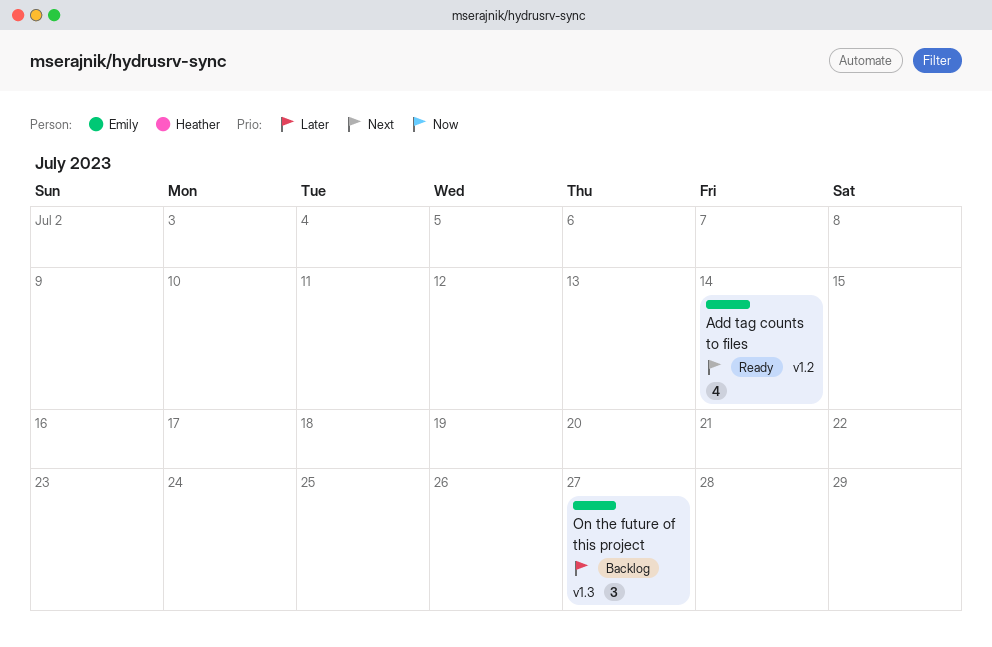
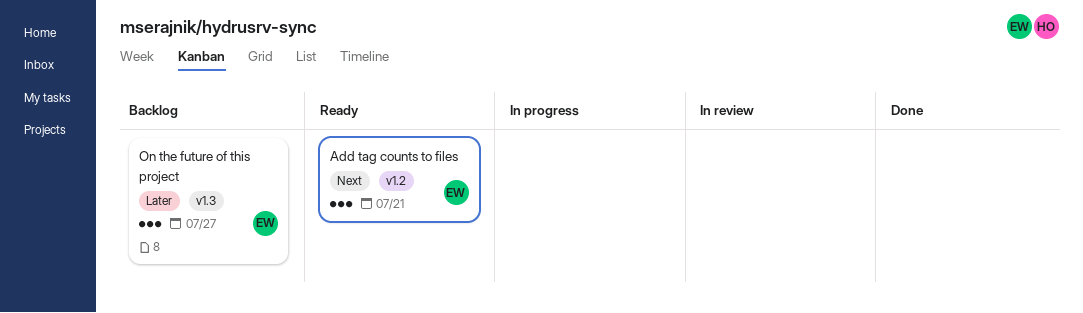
Add tag counts to files, estimate: 4 -> 3
Add tag counts to files, due: Jul 14 -> Jul 21

